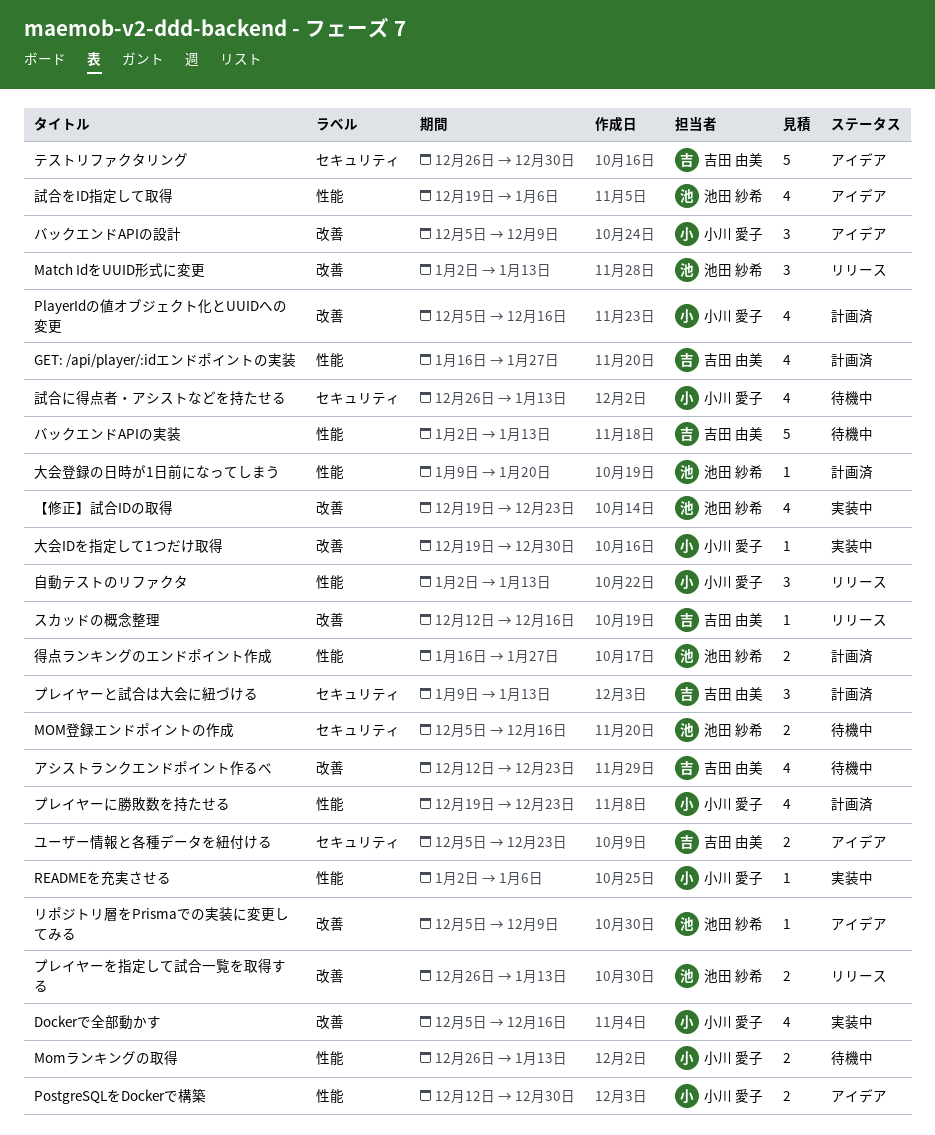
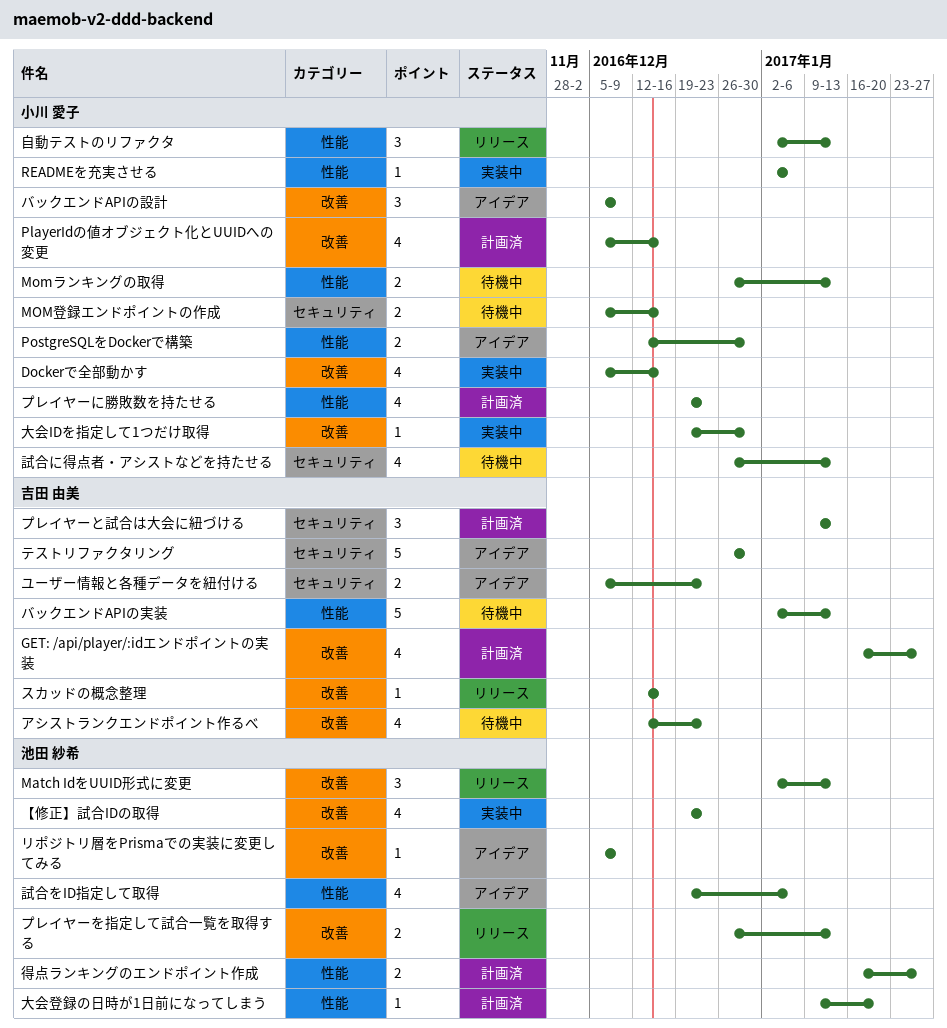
GET: /api/player/:idエンドポイントの実装, label: 性能 -> 改善
MOM登録エンドポイントの作成, owner: 池田 紗希 -> 小川 愛子

